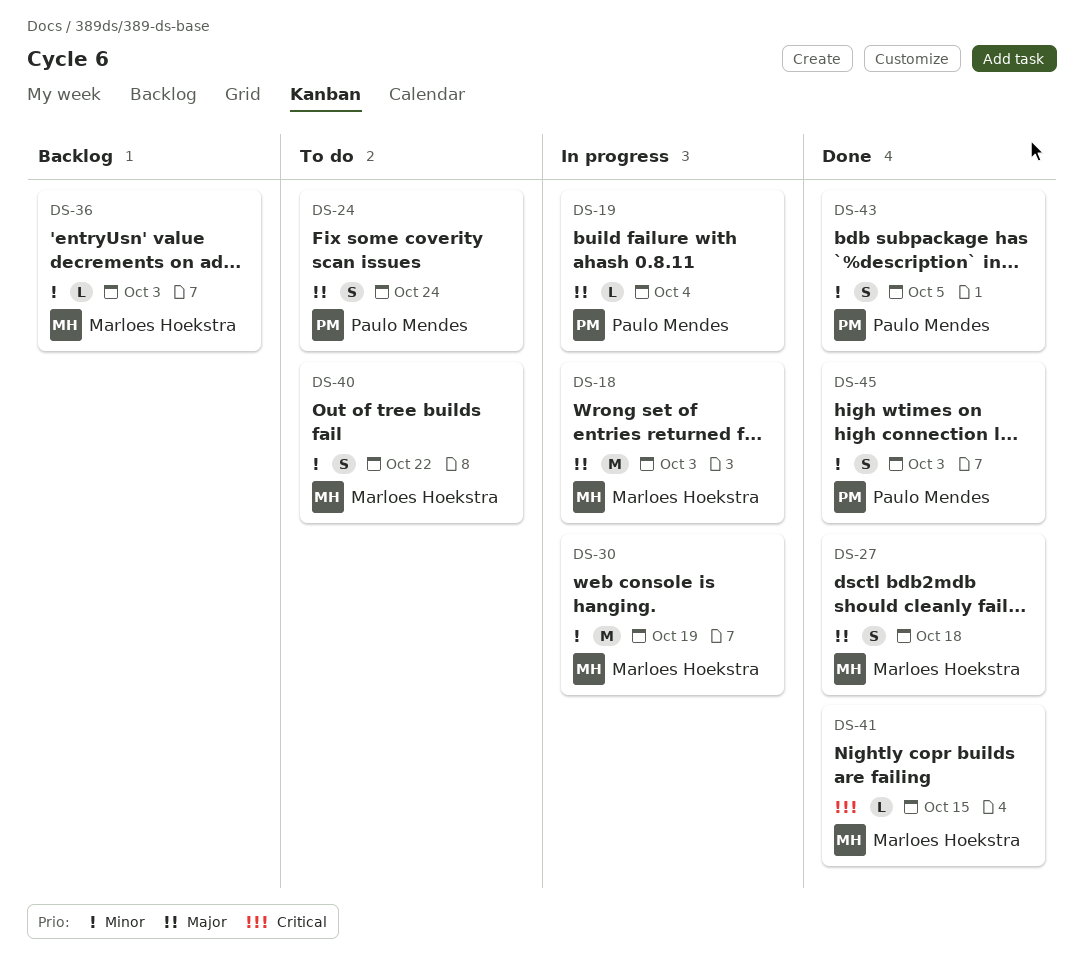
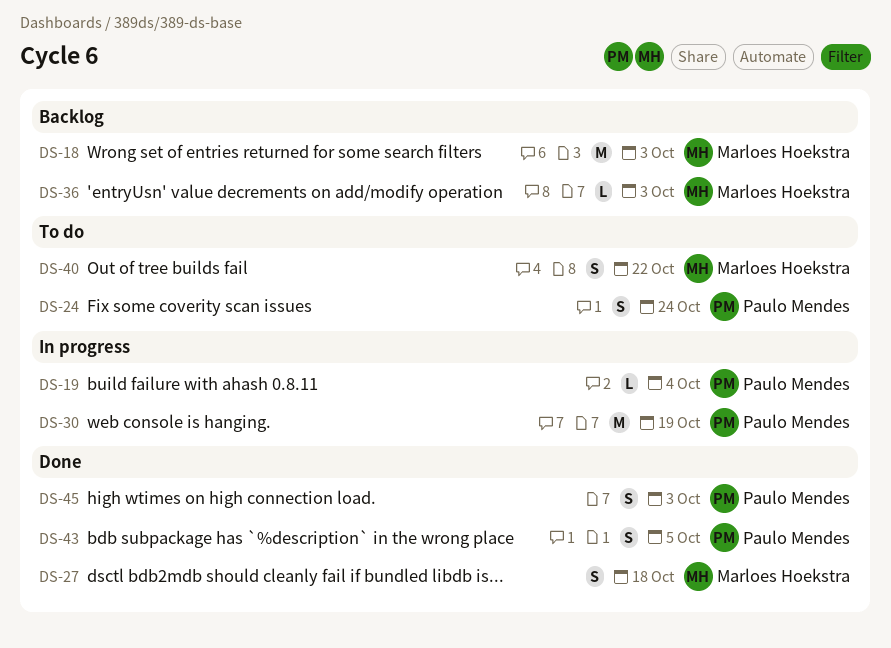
DS-18, status: In progress -> Backlog
DS-30, owner: Marloes Hoekstra -> Paulo Mendes
DS-41: present -> none

